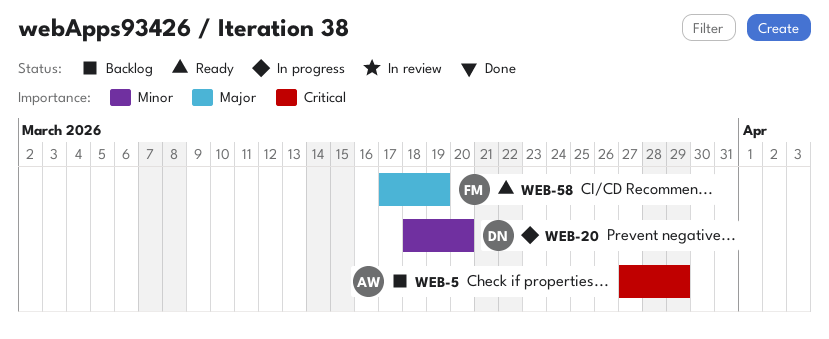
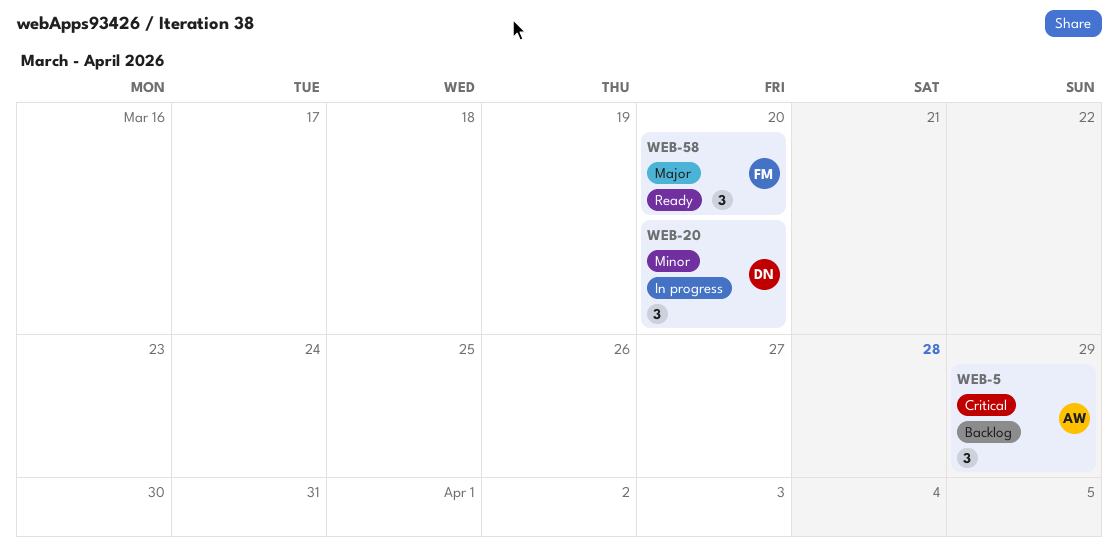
WEB-58, due: Mar 19 -> Mar 20

